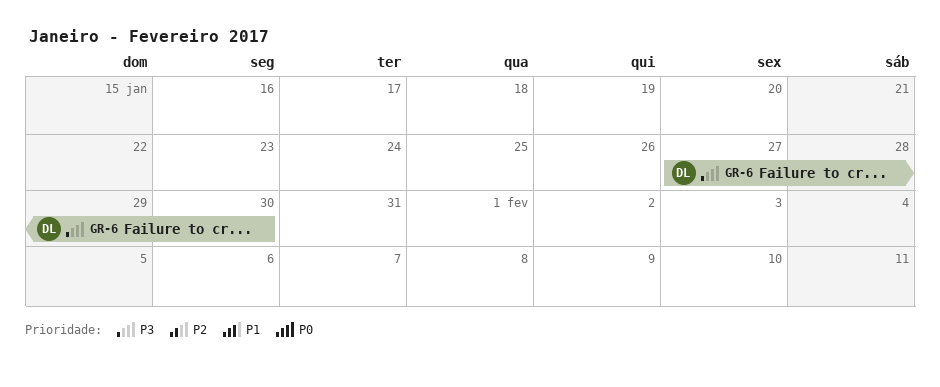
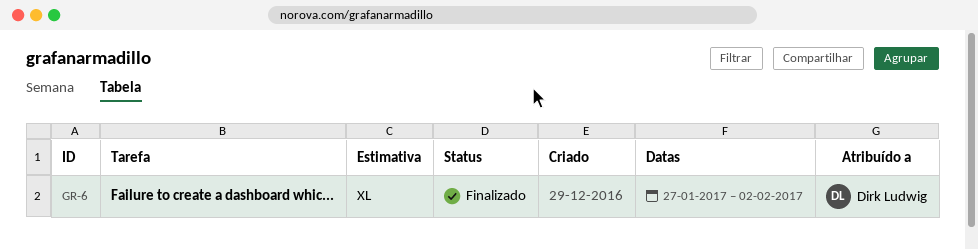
GR-6, due: Jan 30 -> Feb 2

